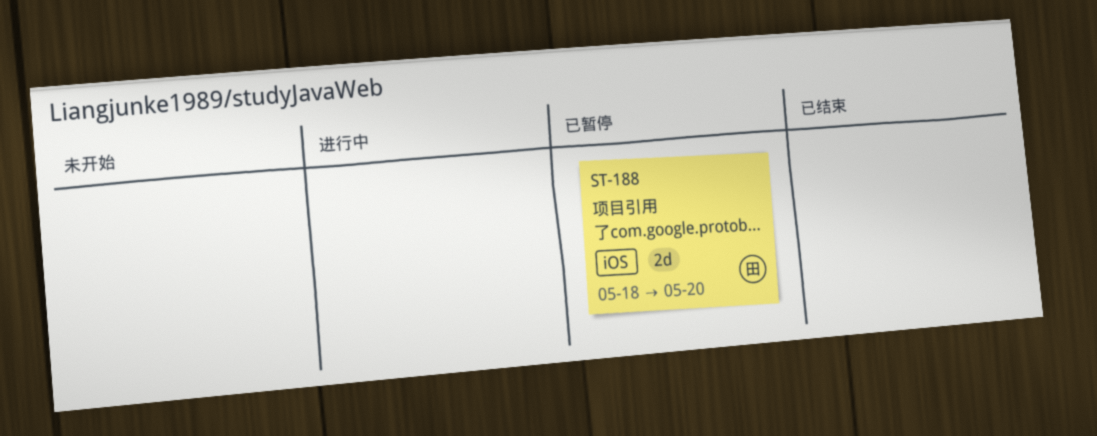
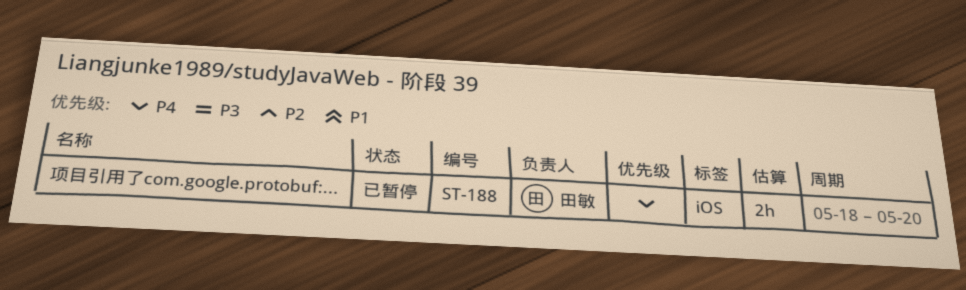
ST-188, estimate: 2d -> 2h

